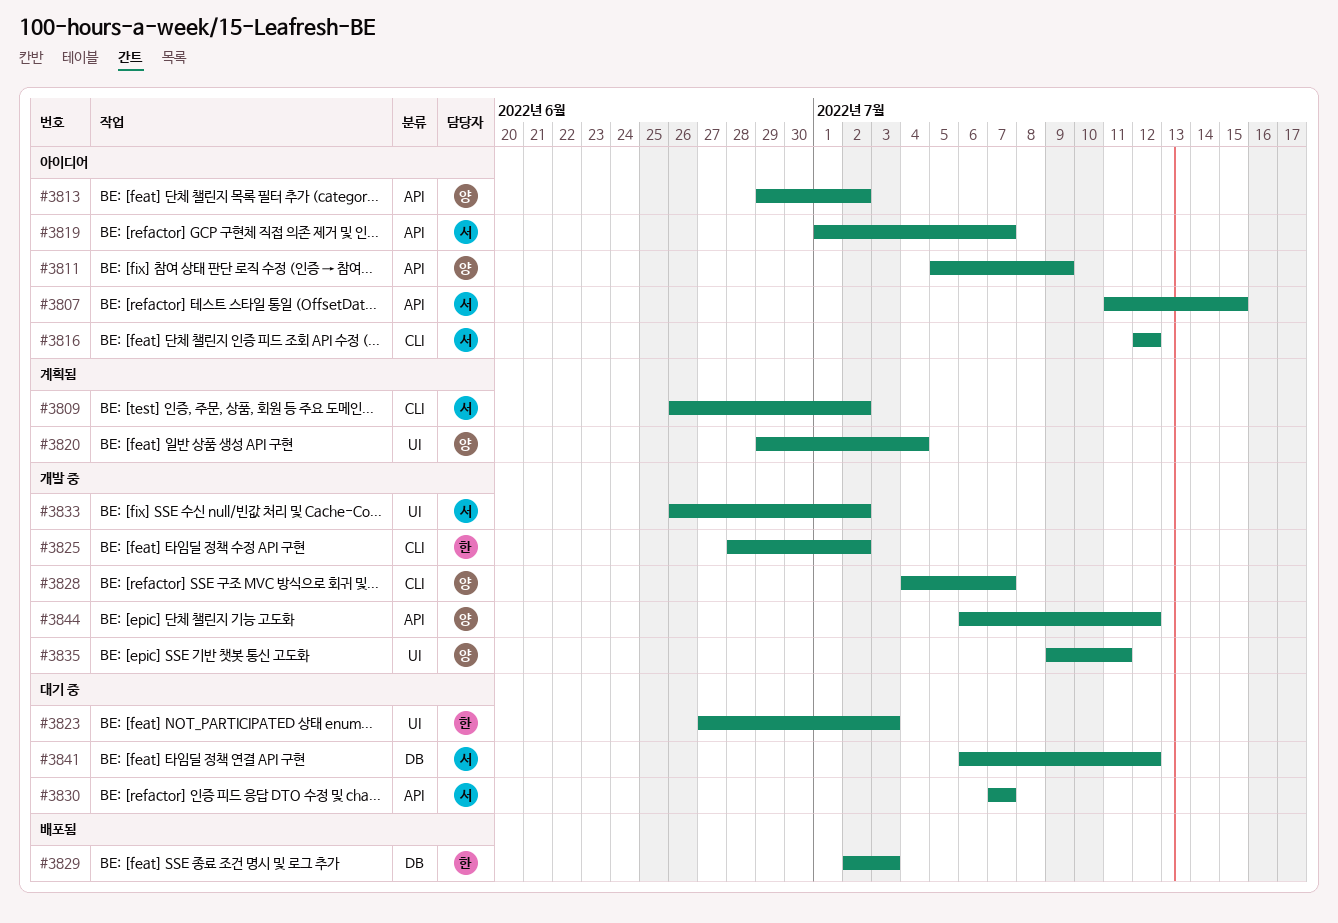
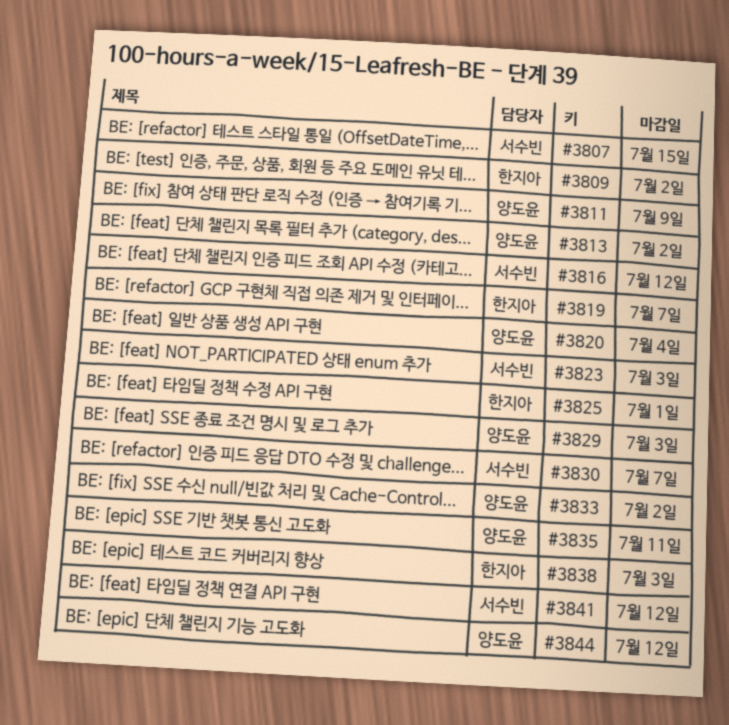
#3809, owner: 서수빈 -> 한지아
#3819, owner: 서수빈 -> 한지아
#3823, owner: 한지아 -> 서수빈
#3825, due: Jul 2 -> Jul 1
#3828: present -> none
#3829, owner: 한지아 -> 양도윤
#3833, owner: 서수빈 -> 양도윤
#3838: none -> present

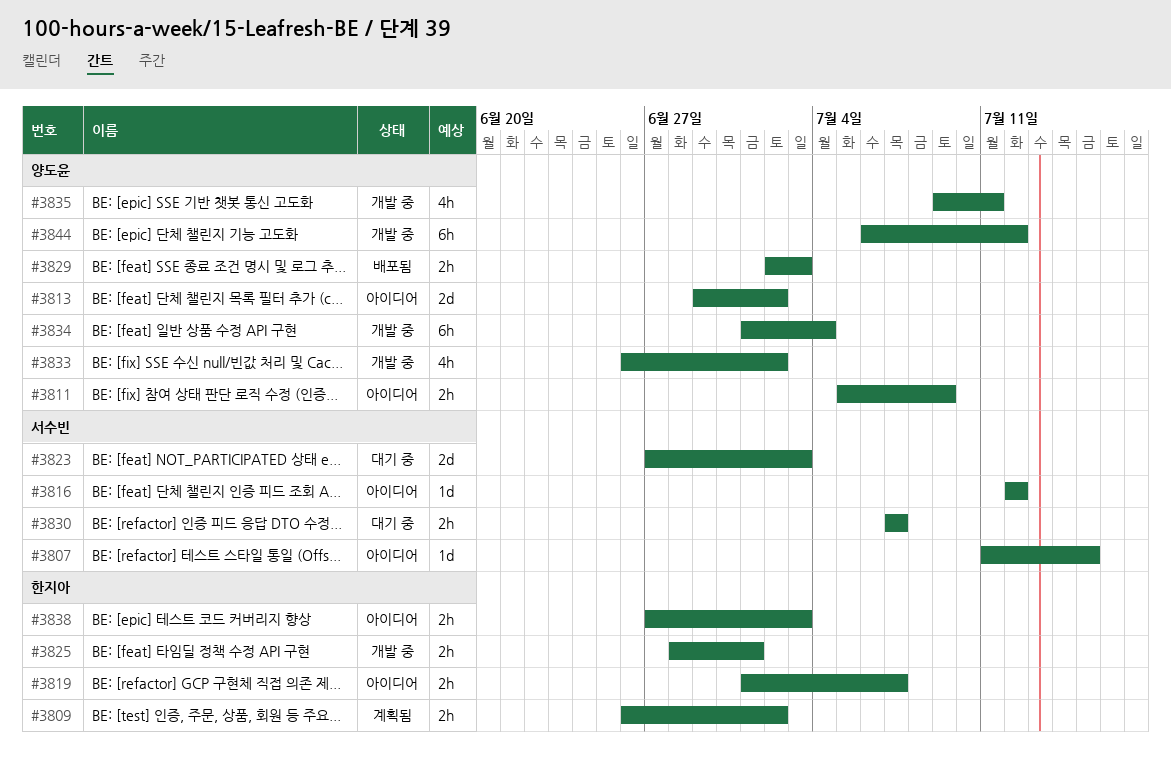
#3820: present -> none
#3834: none -> present
#3841: present -> none

